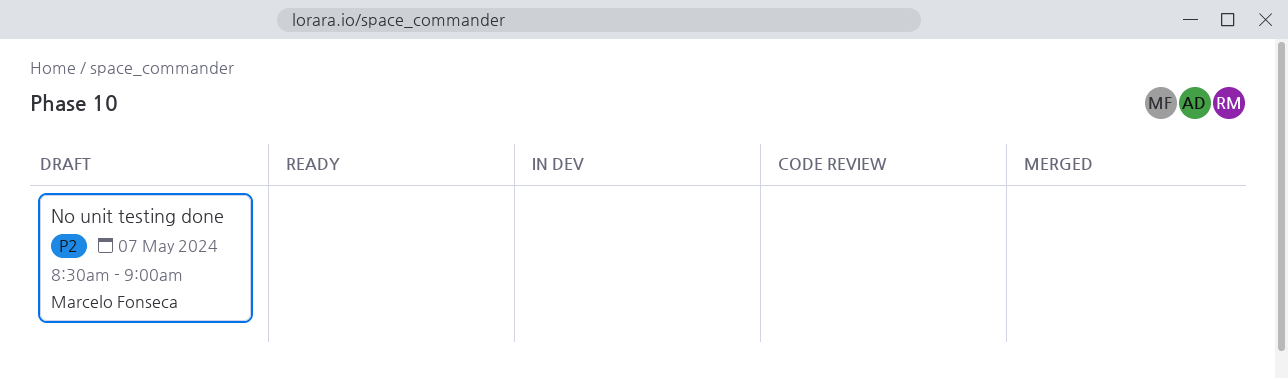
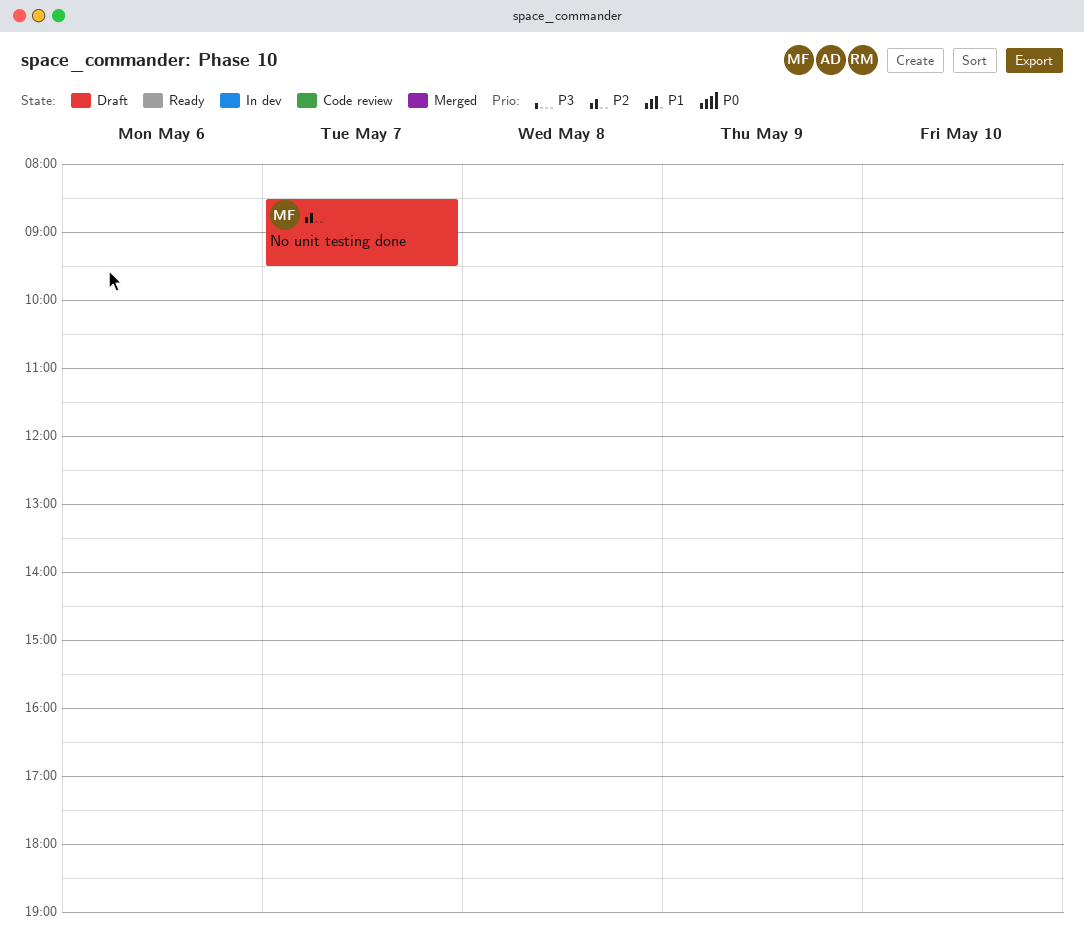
No unit testing done, ends: 09:00 -> 09:30

